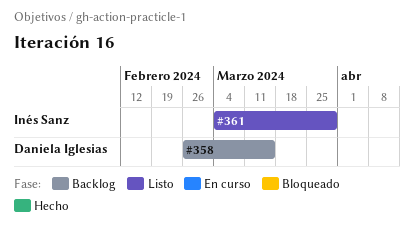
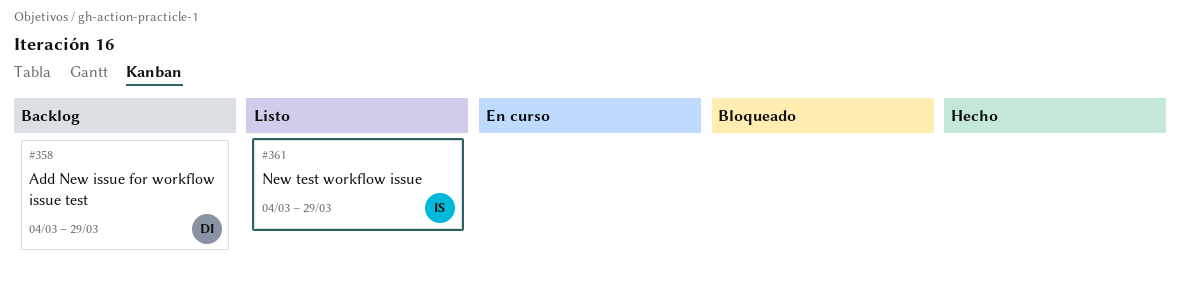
#358, start: Feb 26 -> Mar 4
#358, due: Mar 15 -> Mar 29

